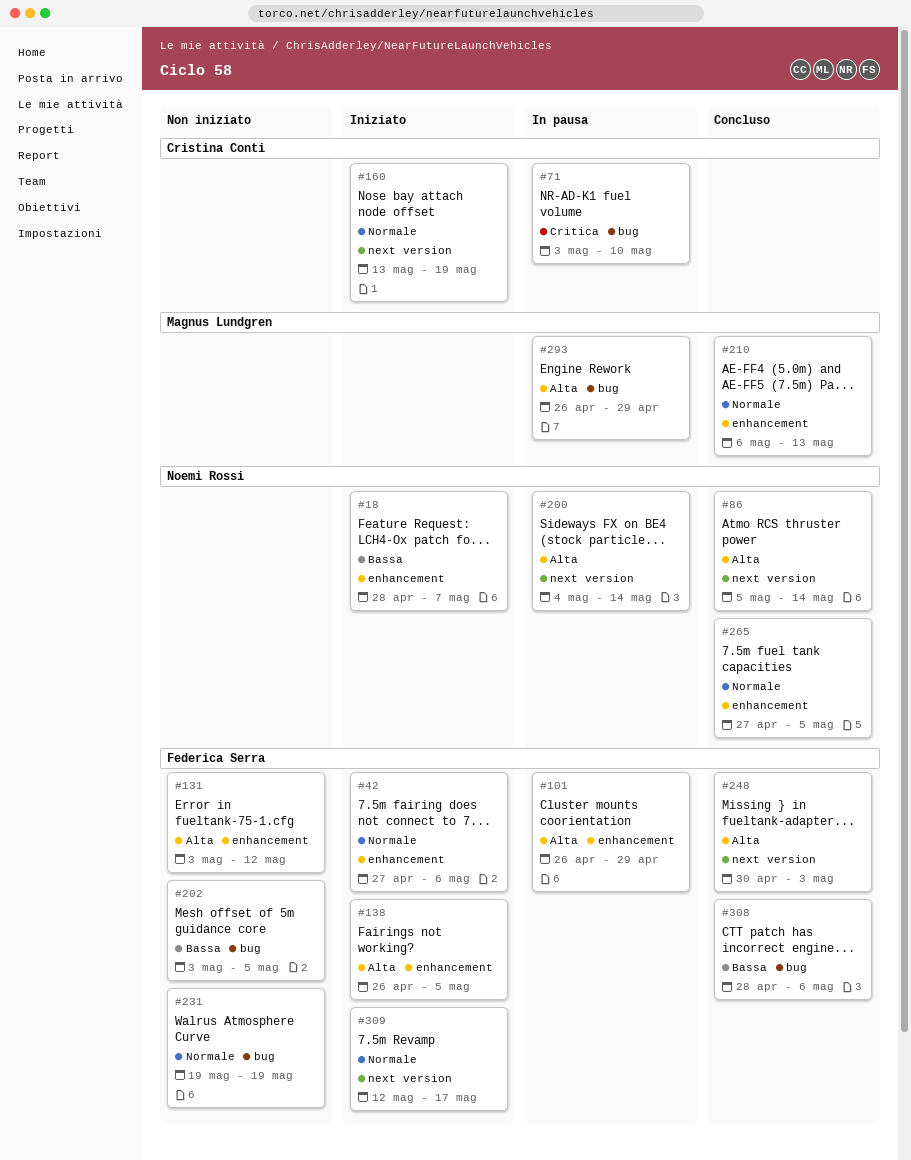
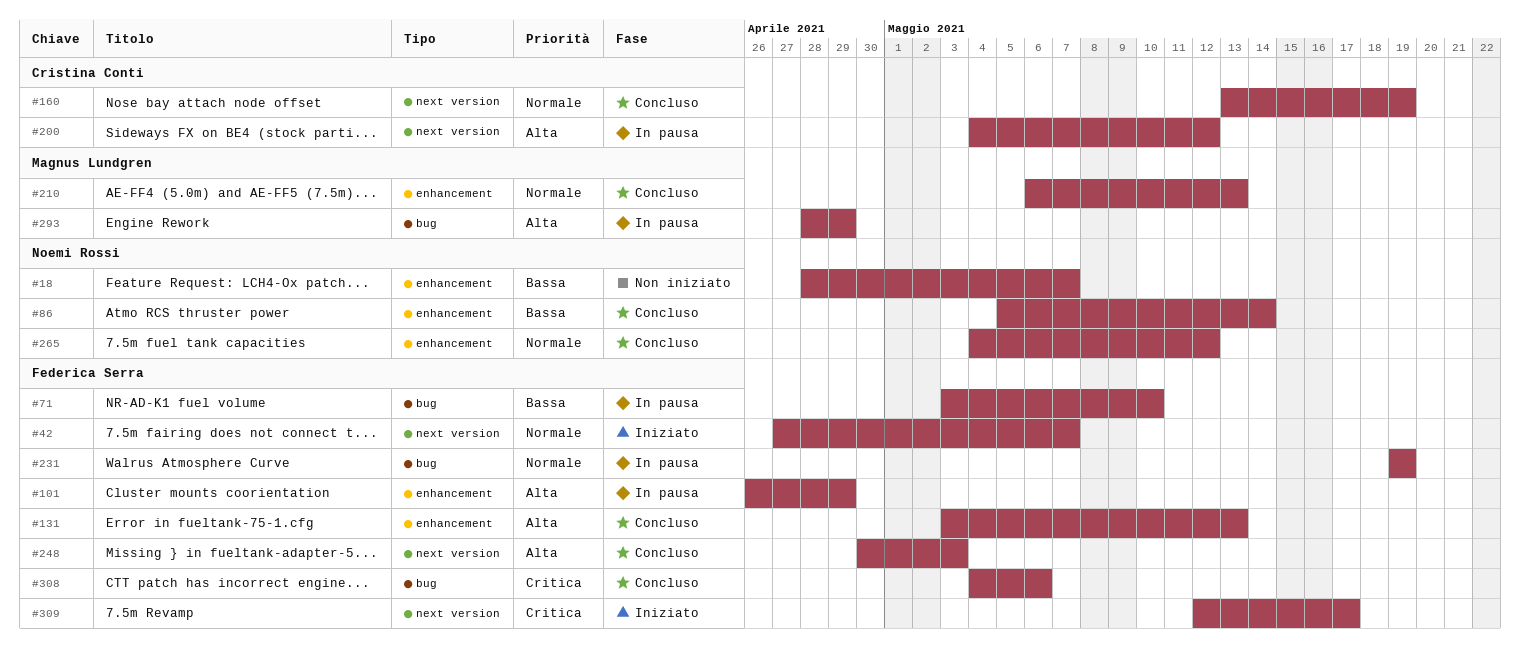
#18, status: Iniziato -> Non iniziato
#42, label: enhancement -> next version
#42, due: May 6 -> May 7
#71, owner: Cristina Conti -> Federica Serra
#71, priority: Critica -> Bassa
#86, priority: Alta -> Bassa
#86, label: next version -> enhancement
#131, status: Non iniziato -> Concluso
#131, due: May 12 -> May 13
#138: present -> none
#160, status: Iniziato -> Concluso
#200, owner: Noemi Rossi -> Cristina Conti
#200, due: May 14 -> May 12
#202: present -> none
#231, status: Non iniziato -> In pausa
#265, start: Apr 27 -> May 4
#265, due: May 5 -> May 12
#293, start: Apr 26 -> Apr 28
#308, priority: Bassa -> Critica
#308, start: Apr 28 -> May 4
#309, priority: Normale -> Critica

